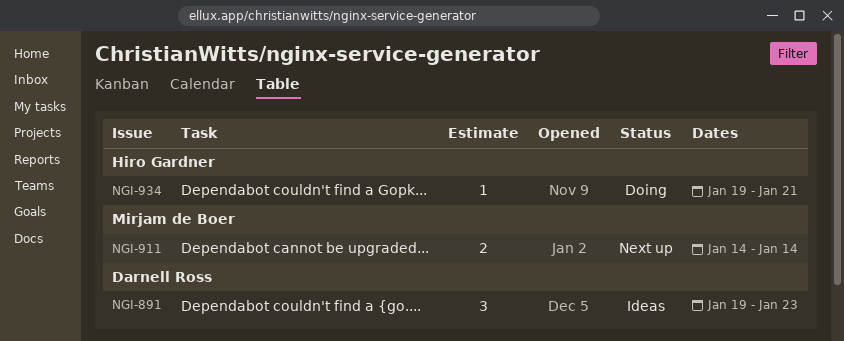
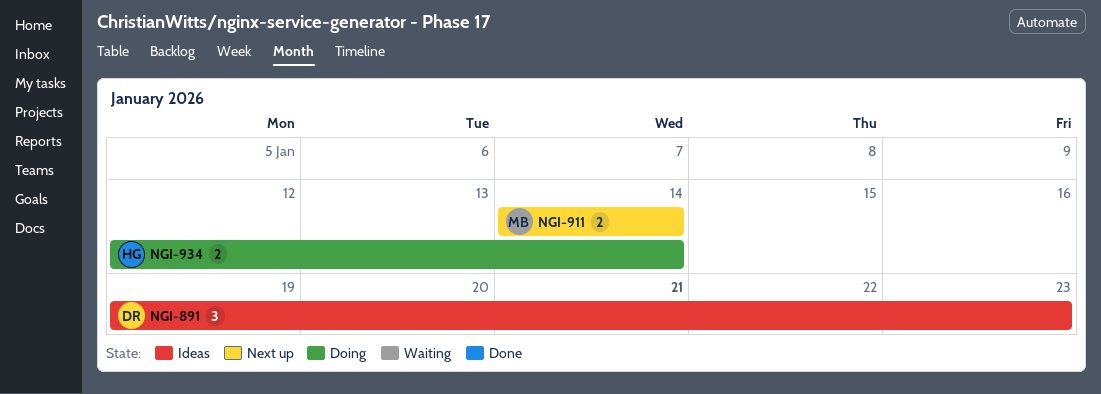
NGI-934, estimate: 1 -> 2
NGI-934, start: Jan 19 -> Jan 12
NGI-934, due: Jan 21 -> Jan 14

